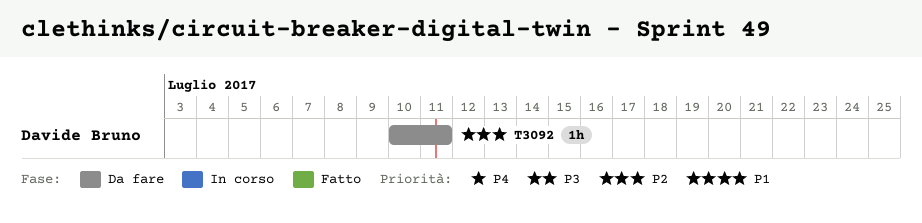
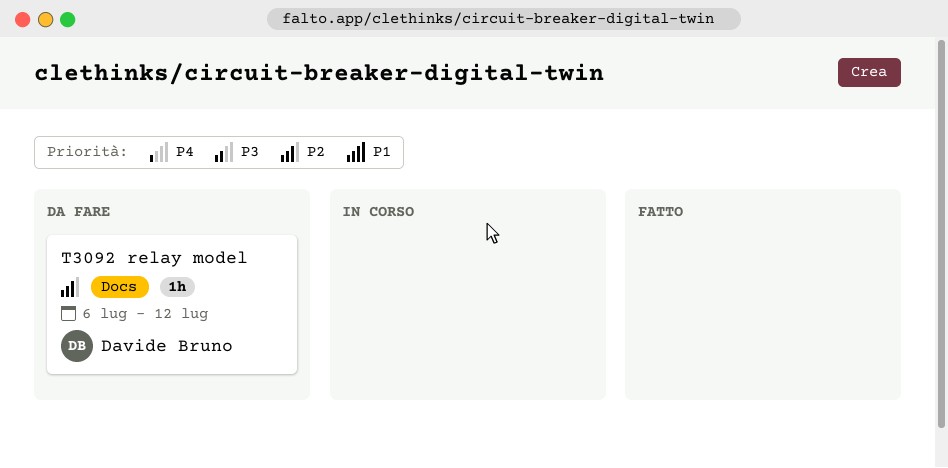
T3092, start: Jul 10 -> Jul 6
T3092, due: Jul 11 -> Jul 12

